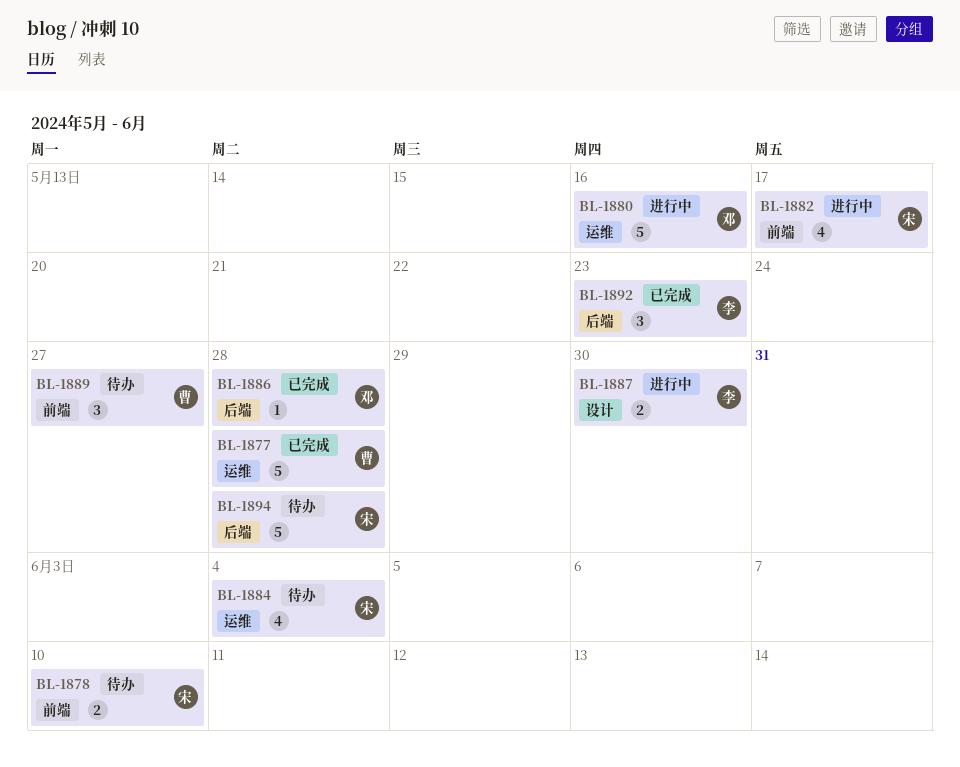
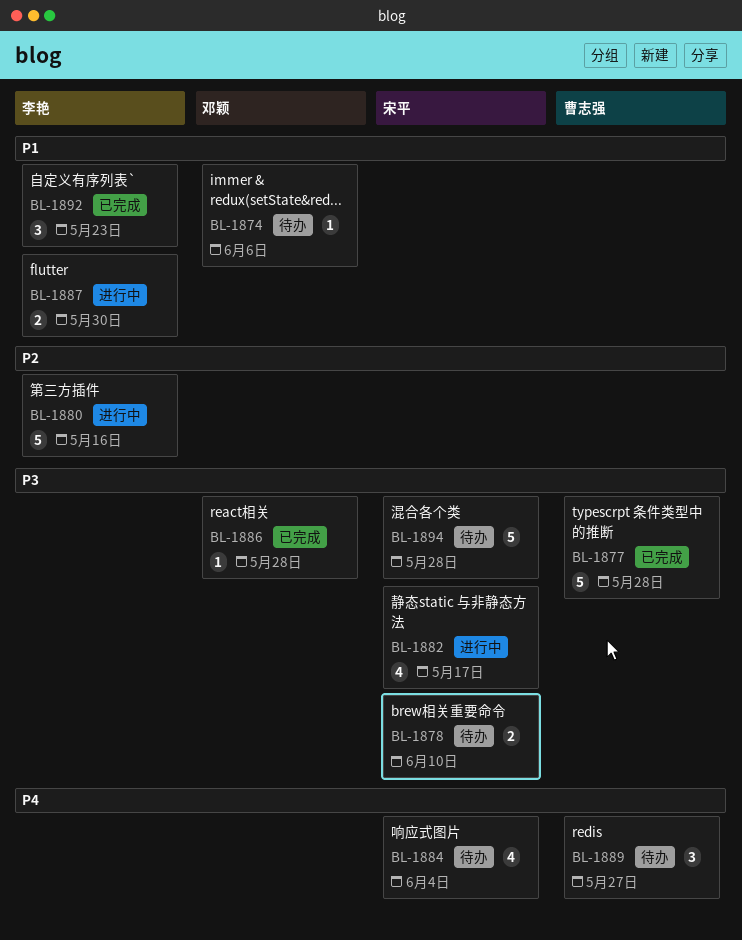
BL-1874: none -> present
BL-1880, owner: 邓颖 -> 李艳

